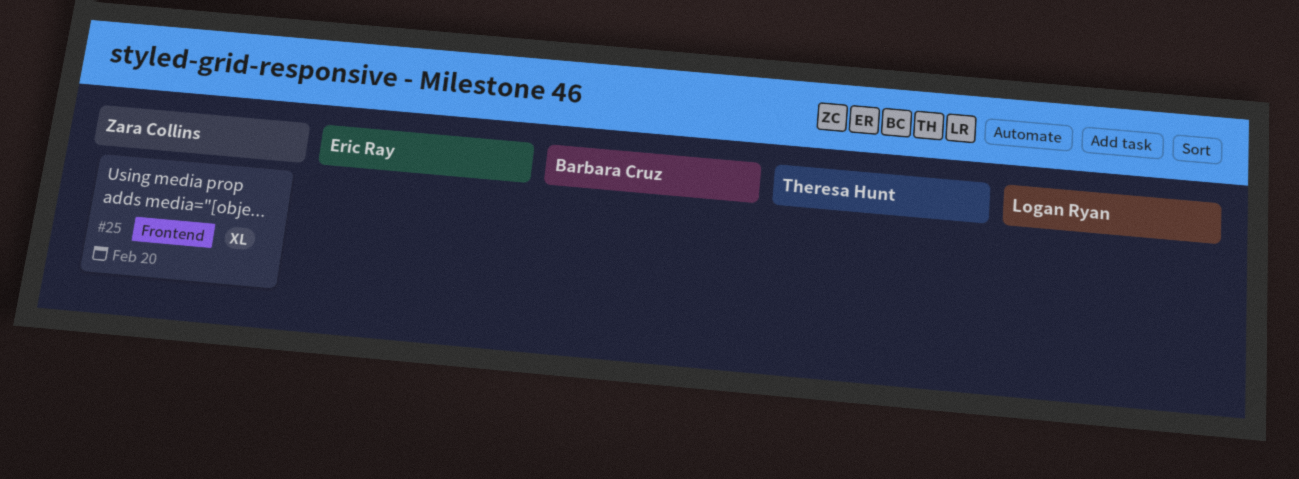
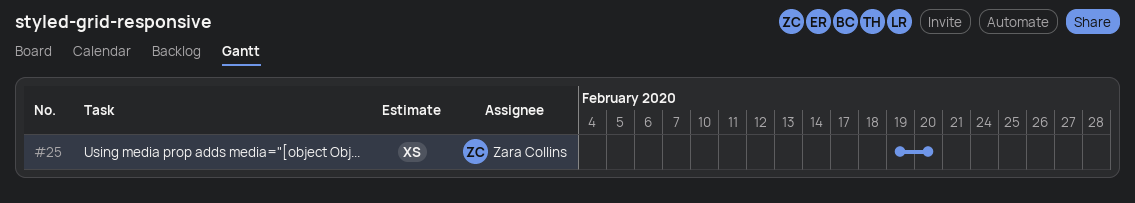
#25, estimate: XL -> XS

